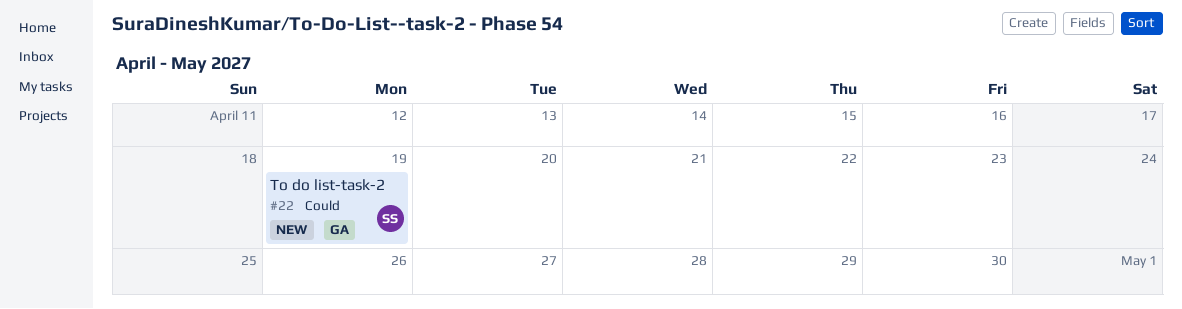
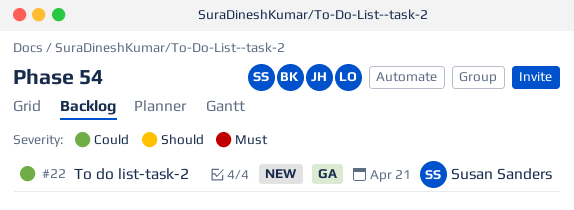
#22, due: Apr 19 -> Apr 21

